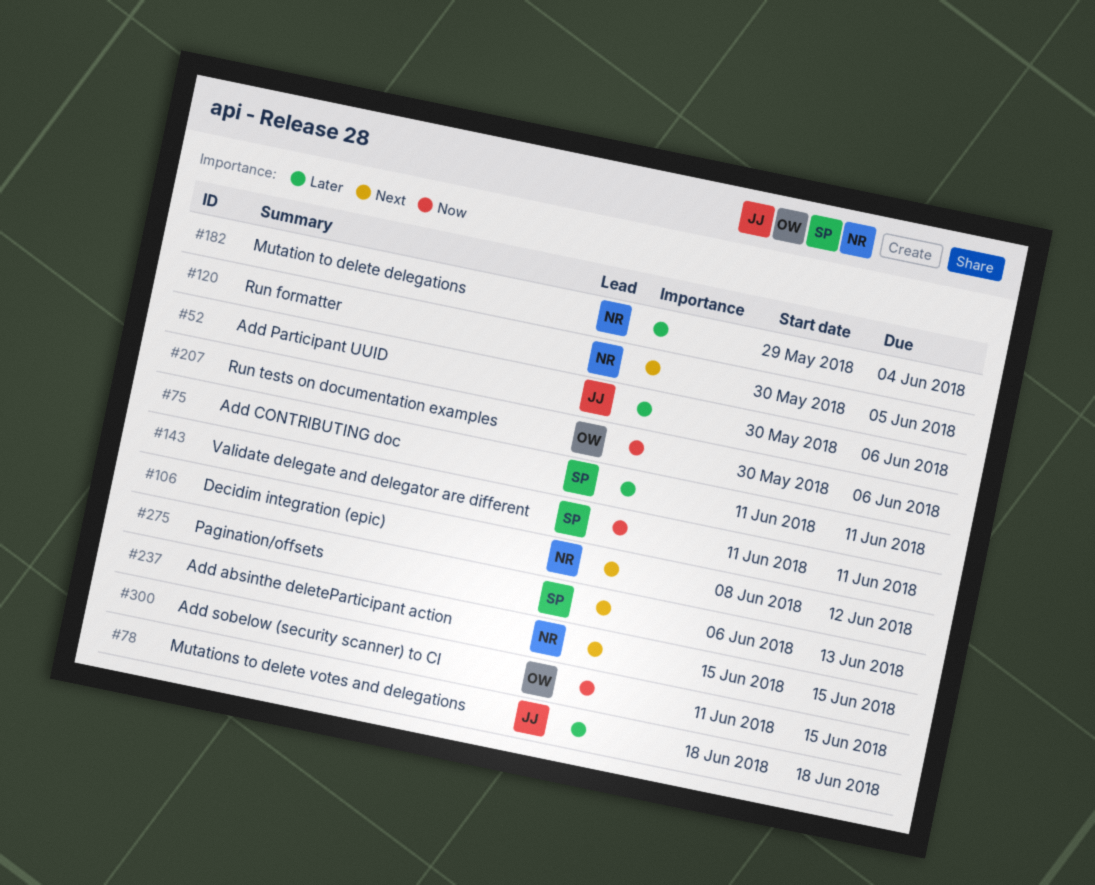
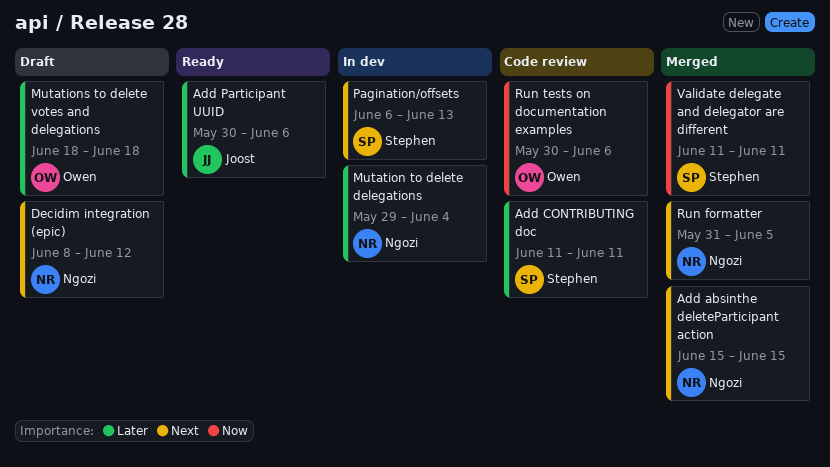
Add sobelow (security scanner) to CI: present -> none
Mutations to delete votes and delegations, owner: Joost -> Owen
Run formatter, start: May 30 -> May 31

